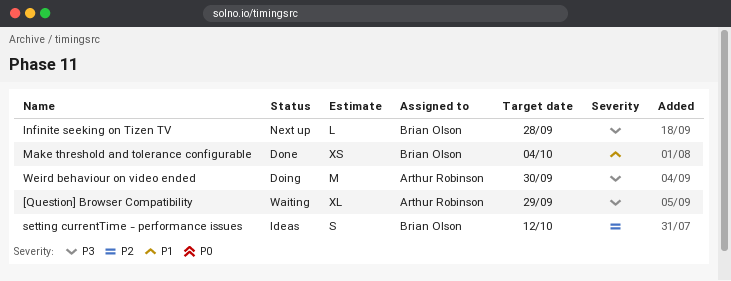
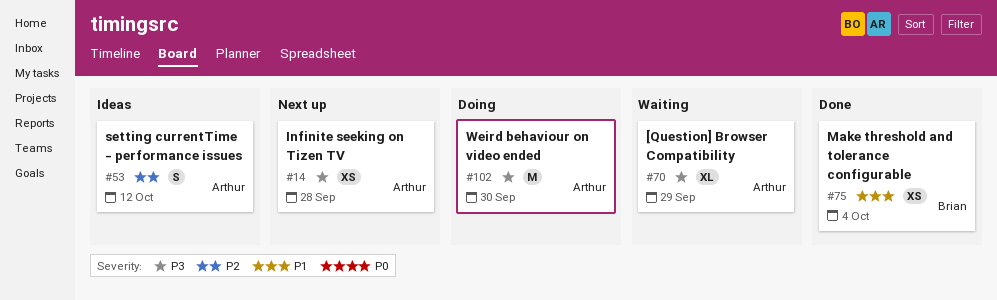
Infinite seeking on Tizen TV, owner: Brian Olson -> Arthur Robinson
Infinite seeking on Tizen TV, estimate: L -> XS
setting currentTime - performance issues, owner: Brian Olson -> Arthur Robinson

